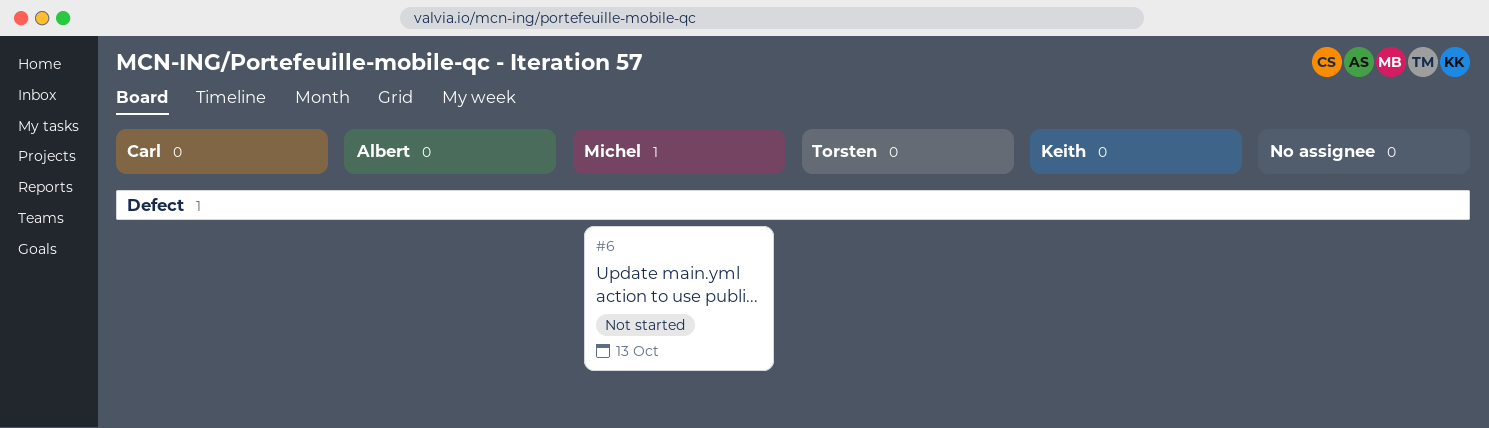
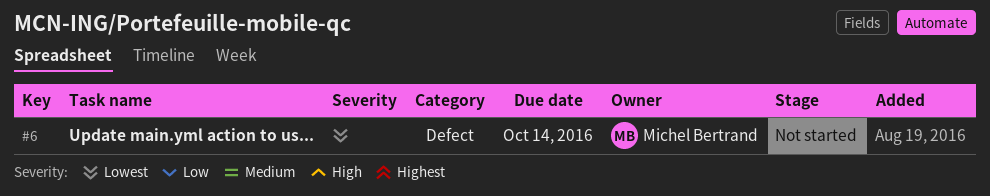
#6, due: Oct 13 -> Oct 14

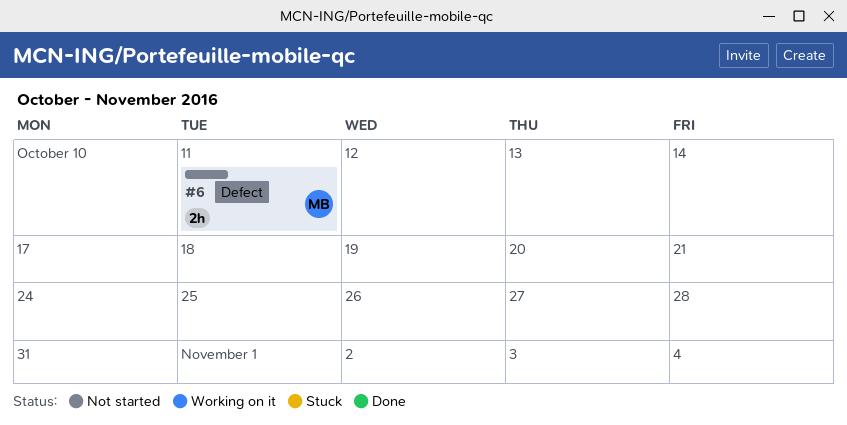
#6, due: Oct 14 -> Oct 11

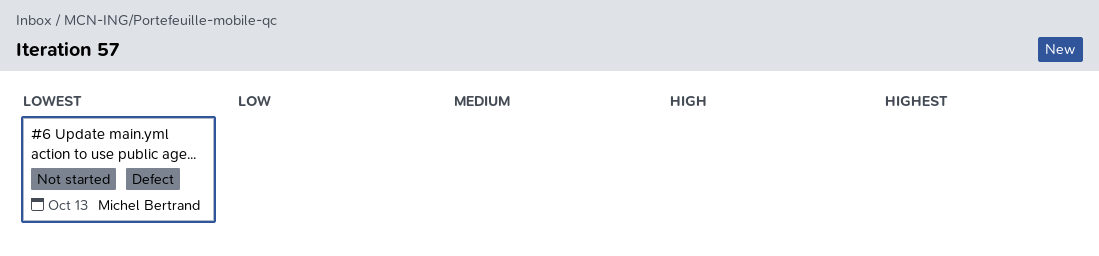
#6, due: Oct 11 -> Oct 13

